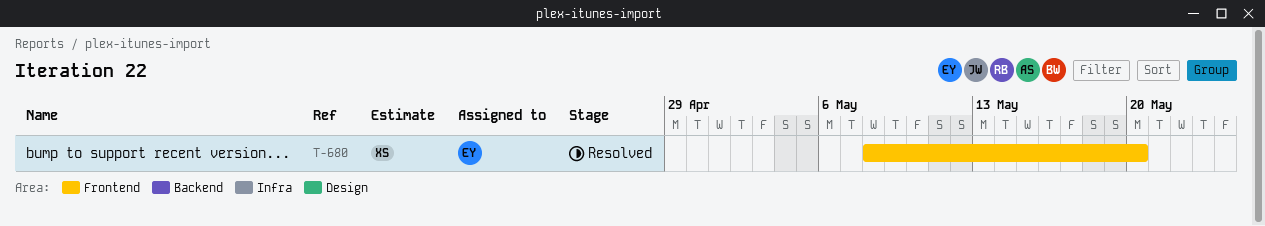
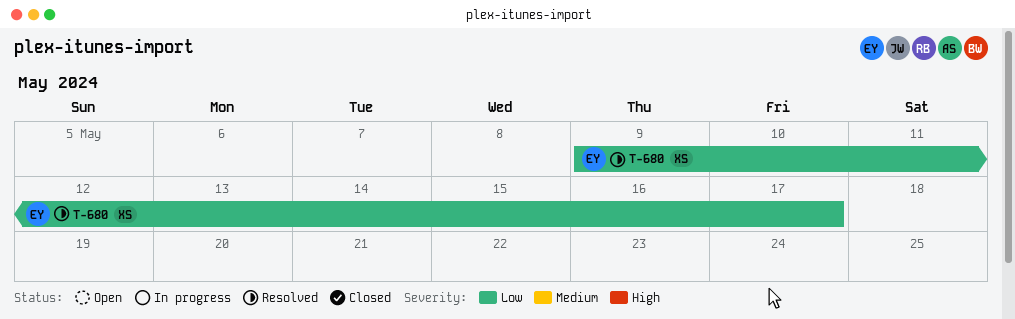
T-680, start: May 8 -> May 9
T-680, due: May 20 -> May 17

